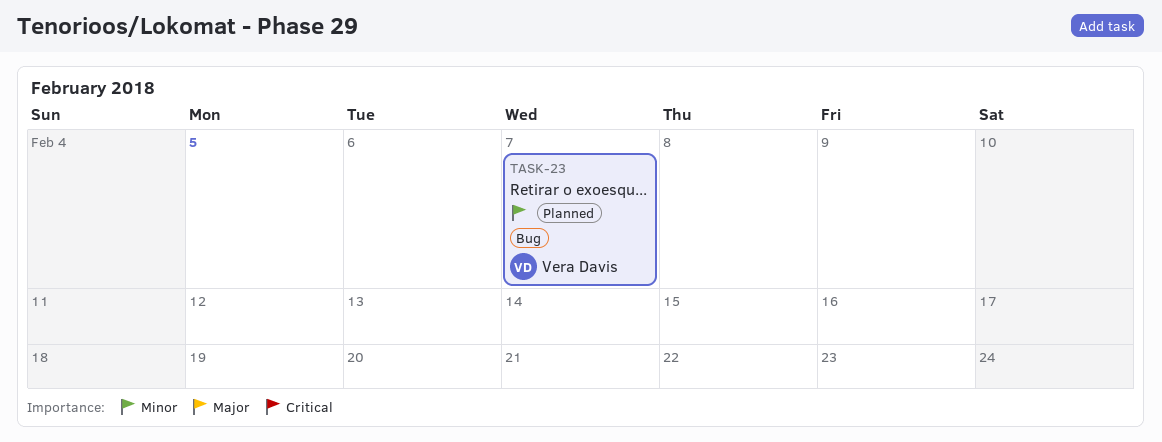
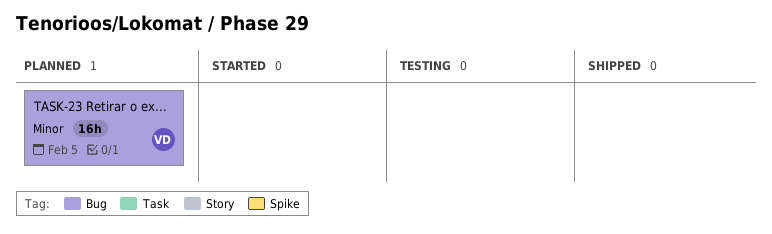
TASK-23, due: Feb 7 -> Feb 5

